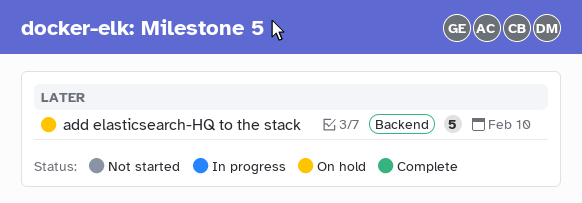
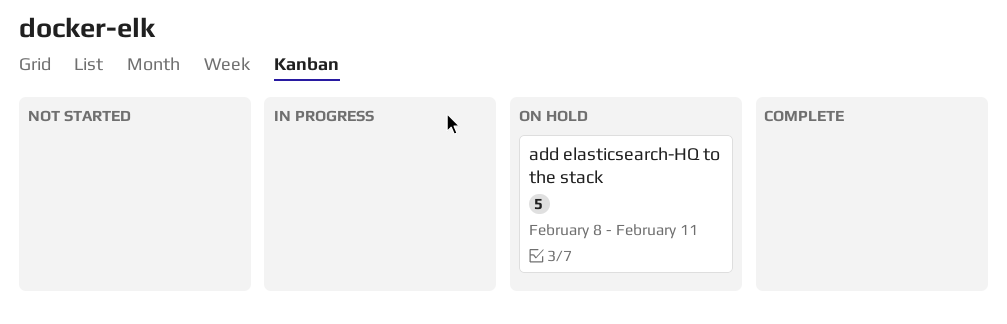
add elasticsearch-HQ to the stack, due: Feb 10 -> Feb 11

